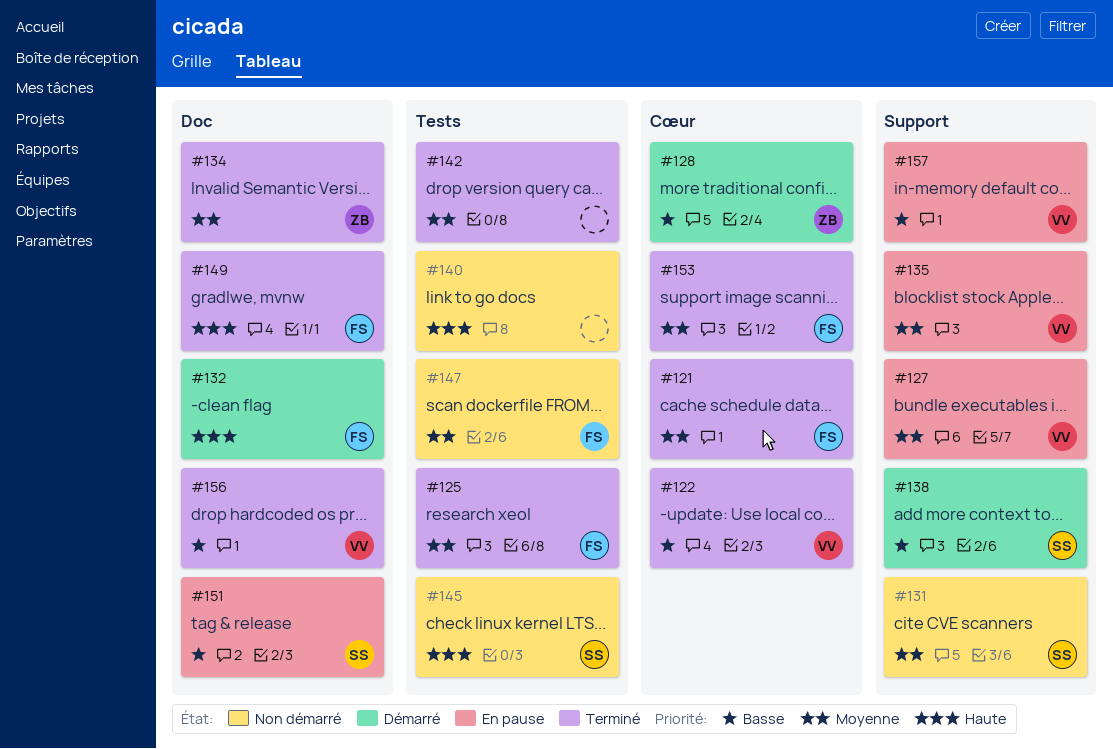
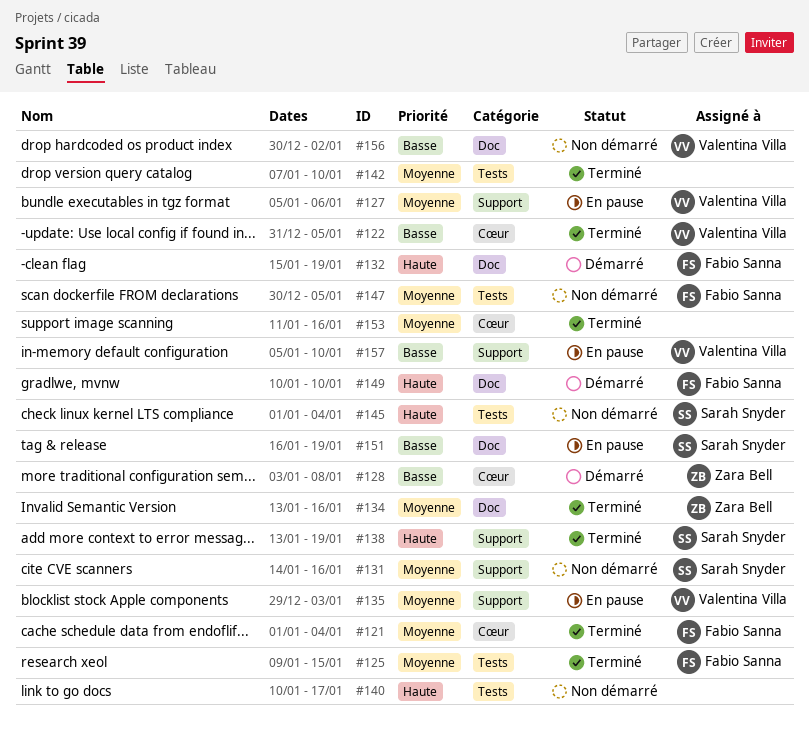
#138, status: Démarré -> Terminé
#138, priority: Basse -> Haute
#149, status: Terminé -> Démarré
#153, owner: Fabio Sanna -> none
#156, status: Terminé -> Non démarré

